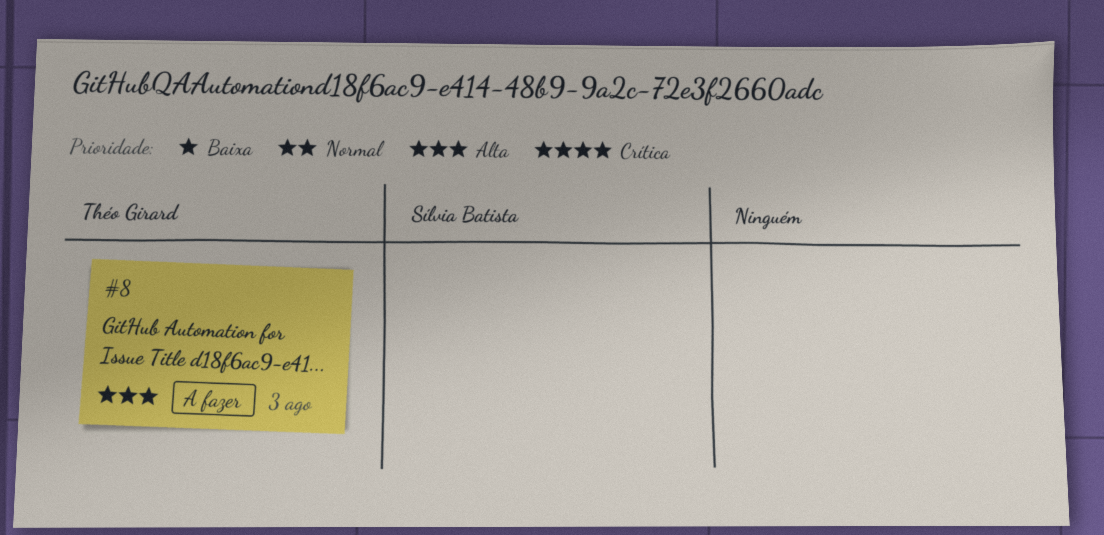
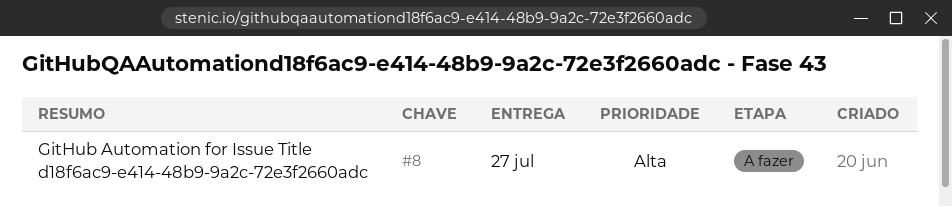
#8, due: Aug 3 -> Jul 27

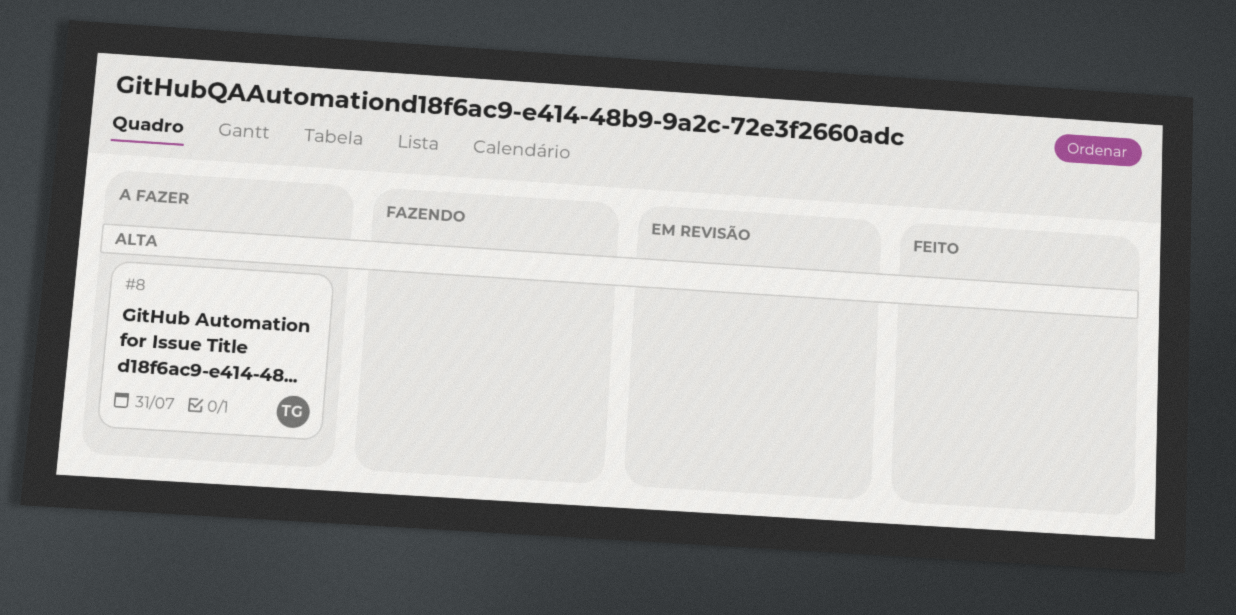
#8, due: Jul 27 -> Jul 31

